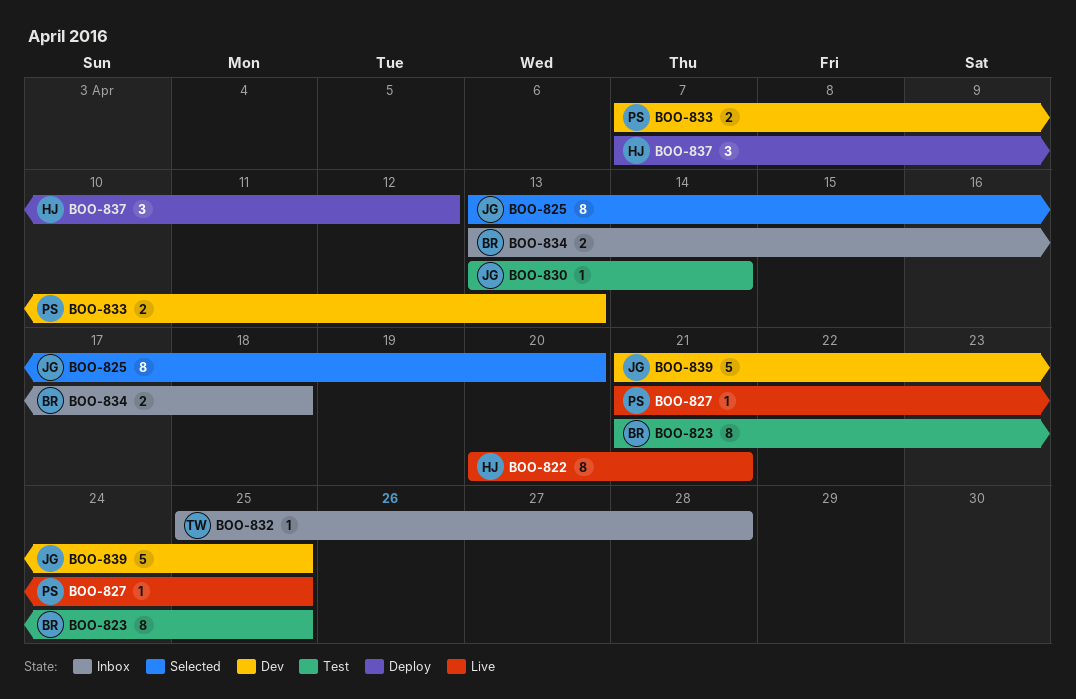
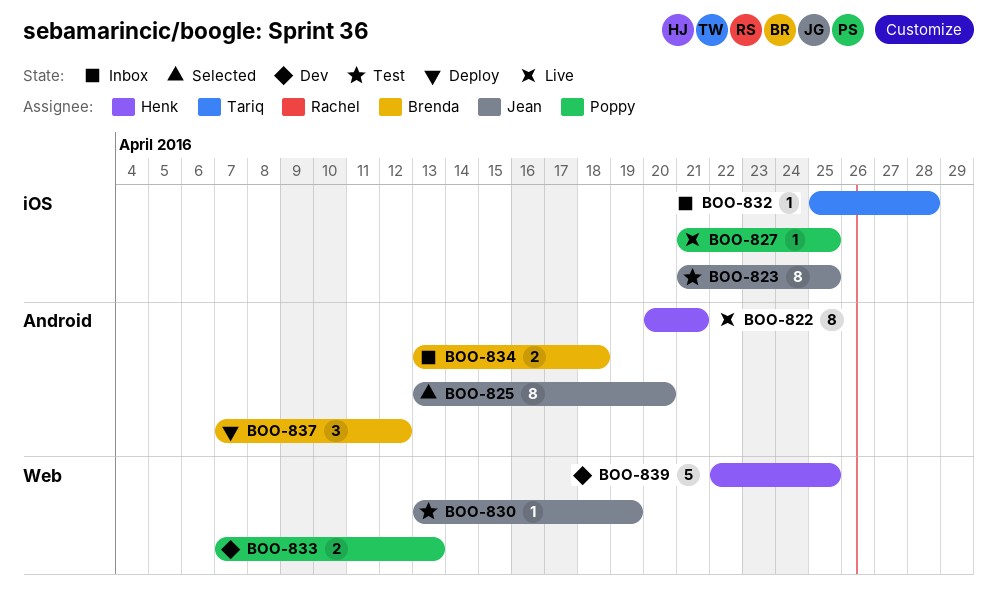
BOO-823, owner: Brenda -> Jean
BOO-830, due: Apr 14 -> Apr 19
BOO-837, owner: Henk -> Brenda
BOO-839, owner: Jean -> Henk
BOO-839, start: Apr 21 -> Apr 22

